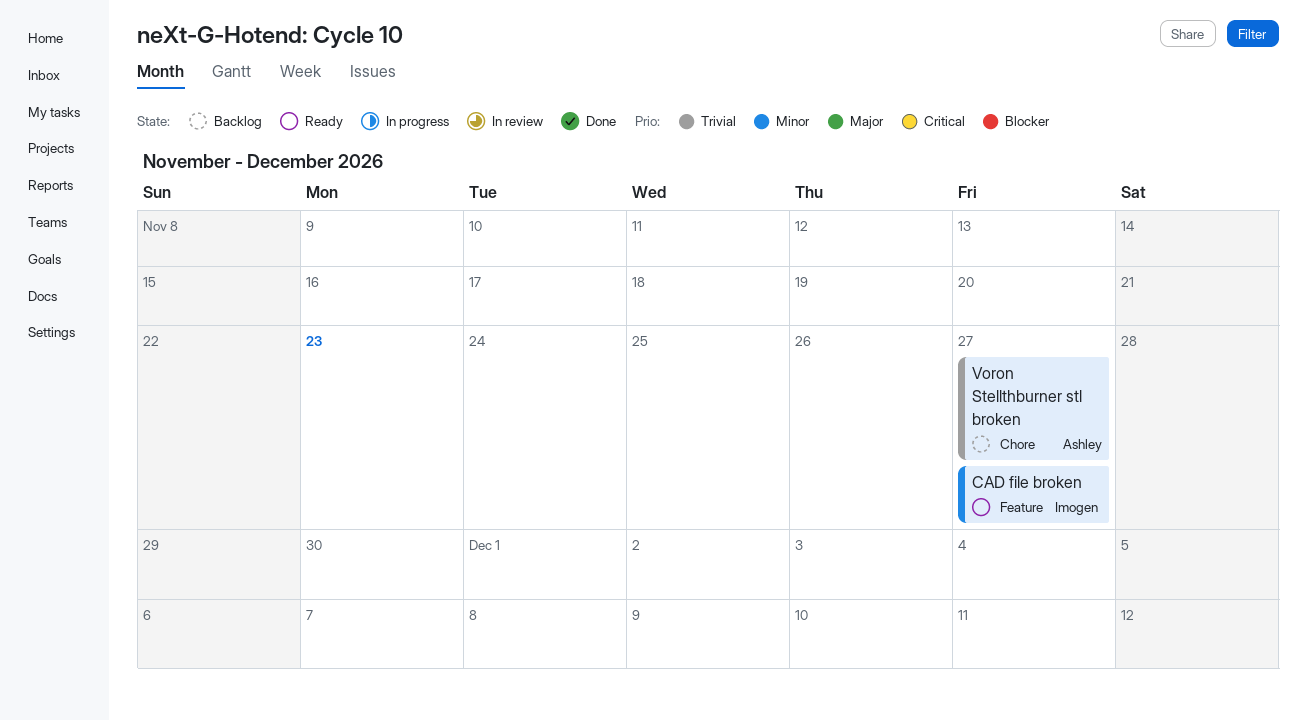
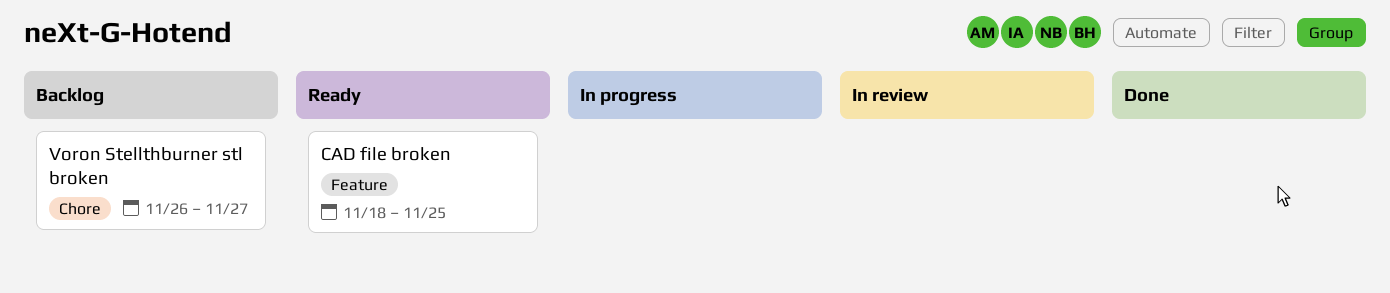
CAD file broken, due: Nov 27 -> Nov 25

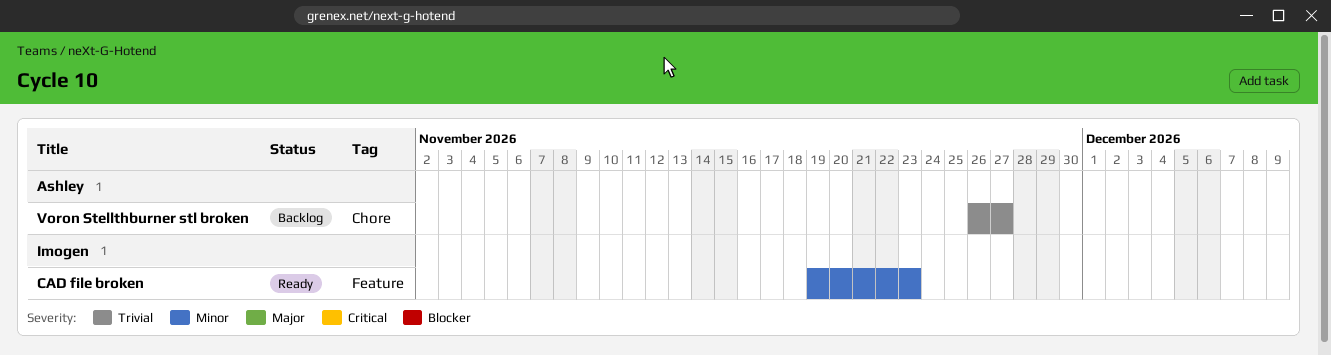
CAD file broken, start: Nov 18 -> Nov 19
CAD file broken, due: Nov 25 -> Nov 23

